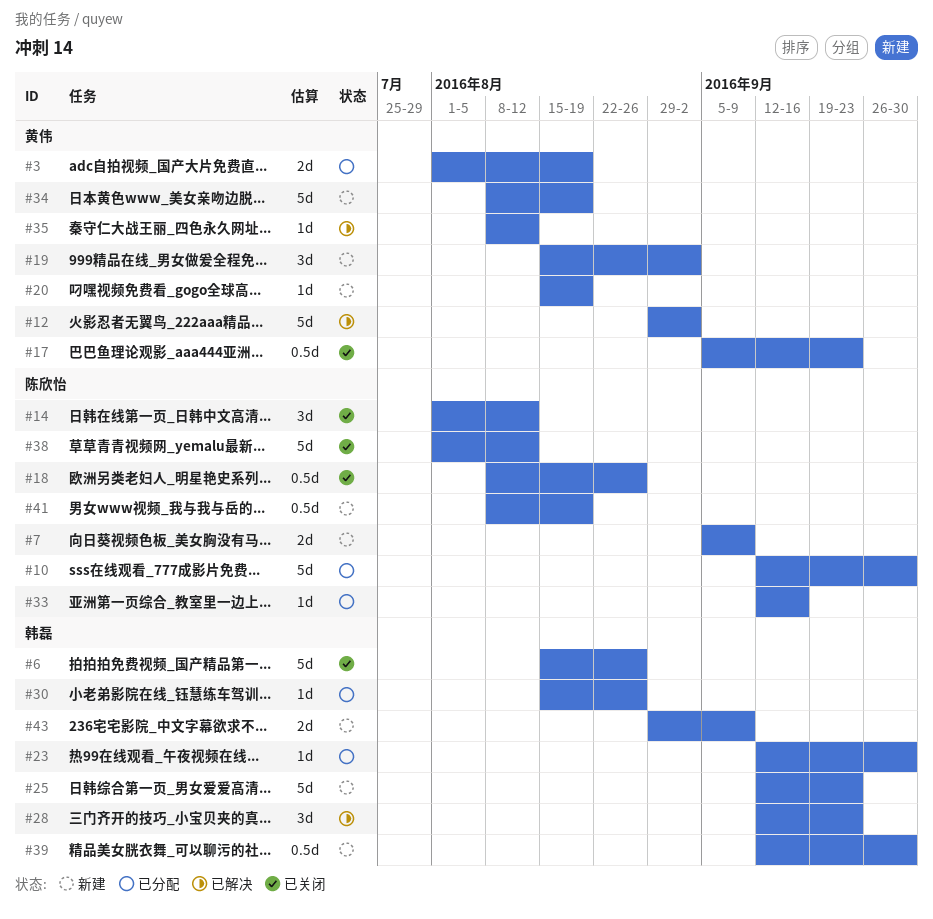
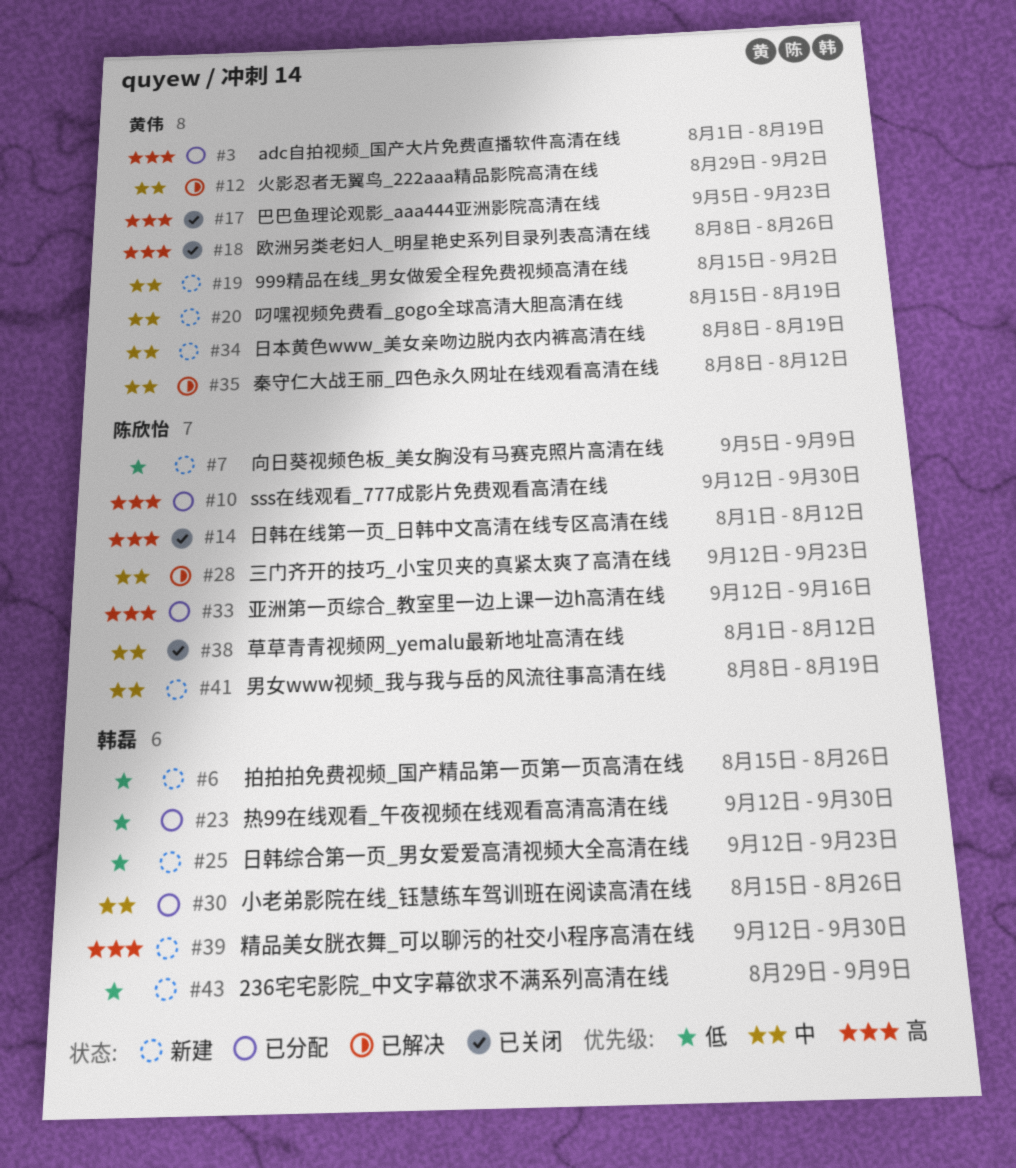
#6, status: 已关闭 -> 新建
#18, owner: 陈欣怡 -> 黄伟
#28, owner: 韩磊 -> 陈欣怡

